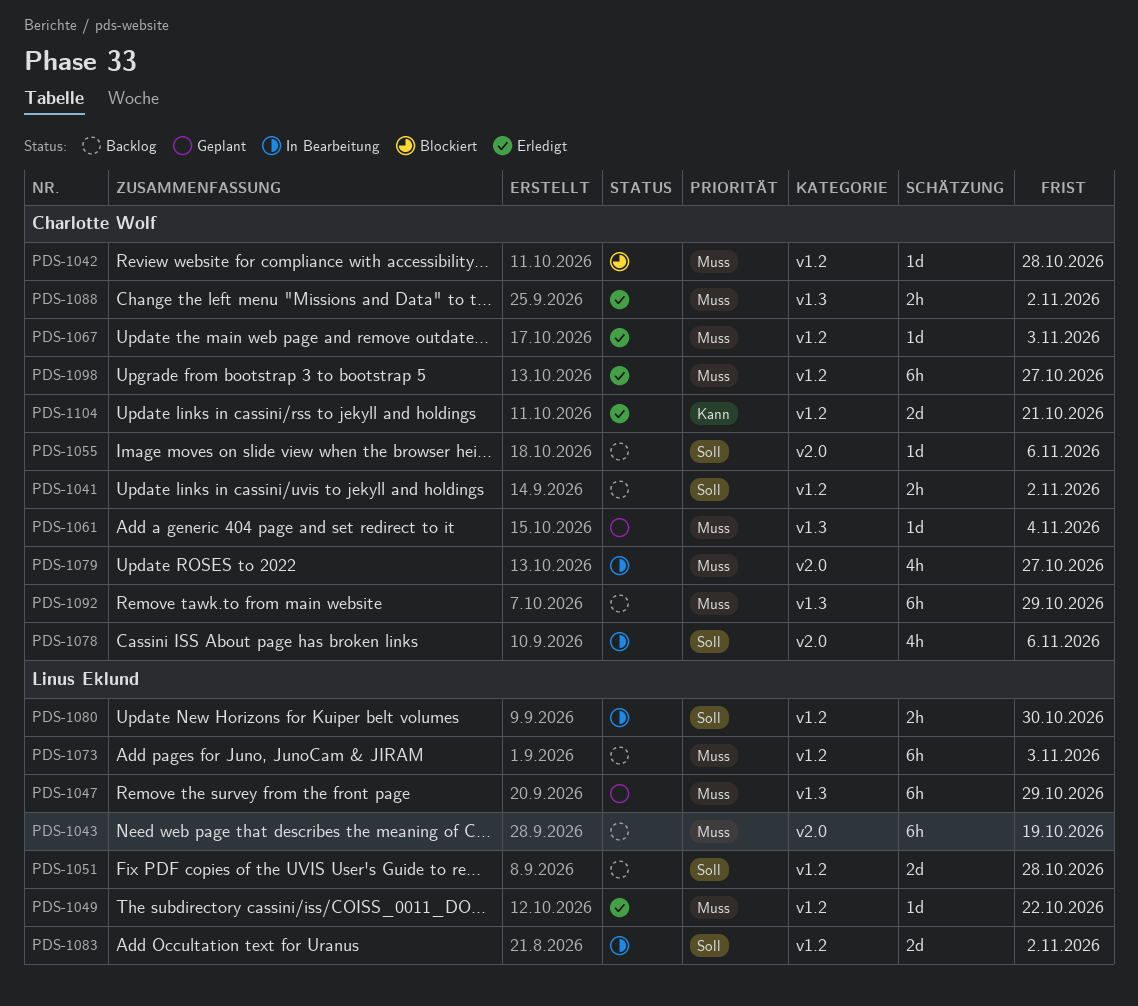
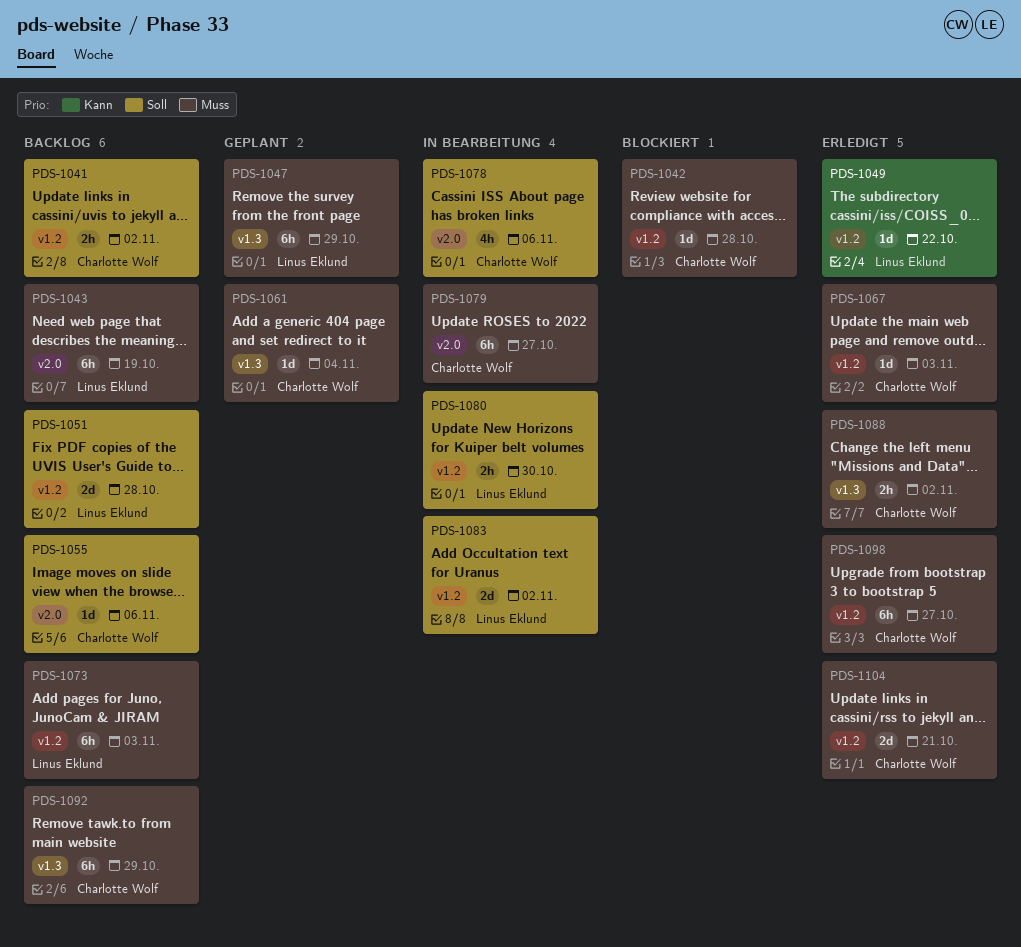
PDS-1049, priority: Muss -> Kann
PDS-1079, estimate: 4h -> 6h
PDS-1104, priority: Kann -> Muss

